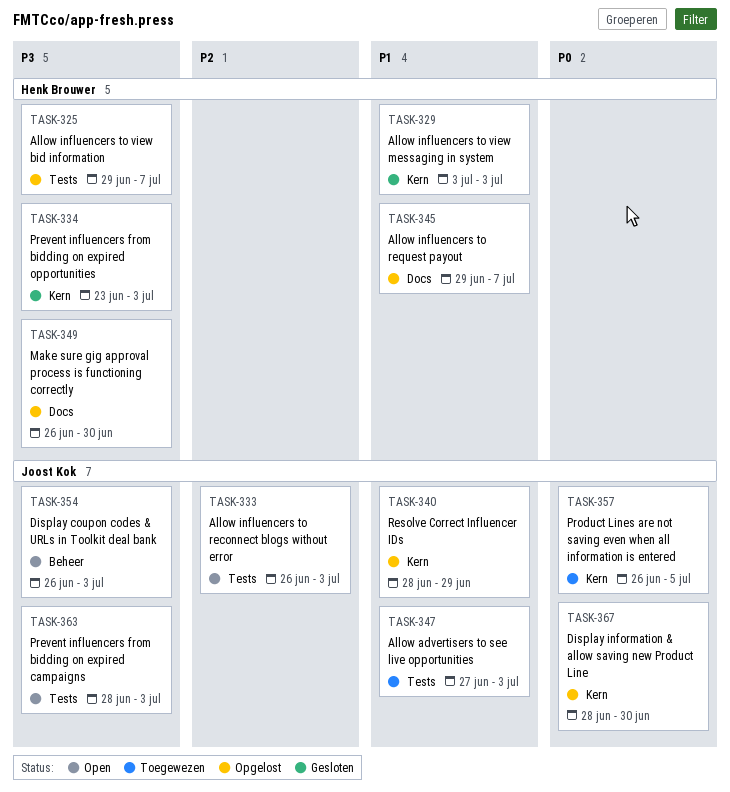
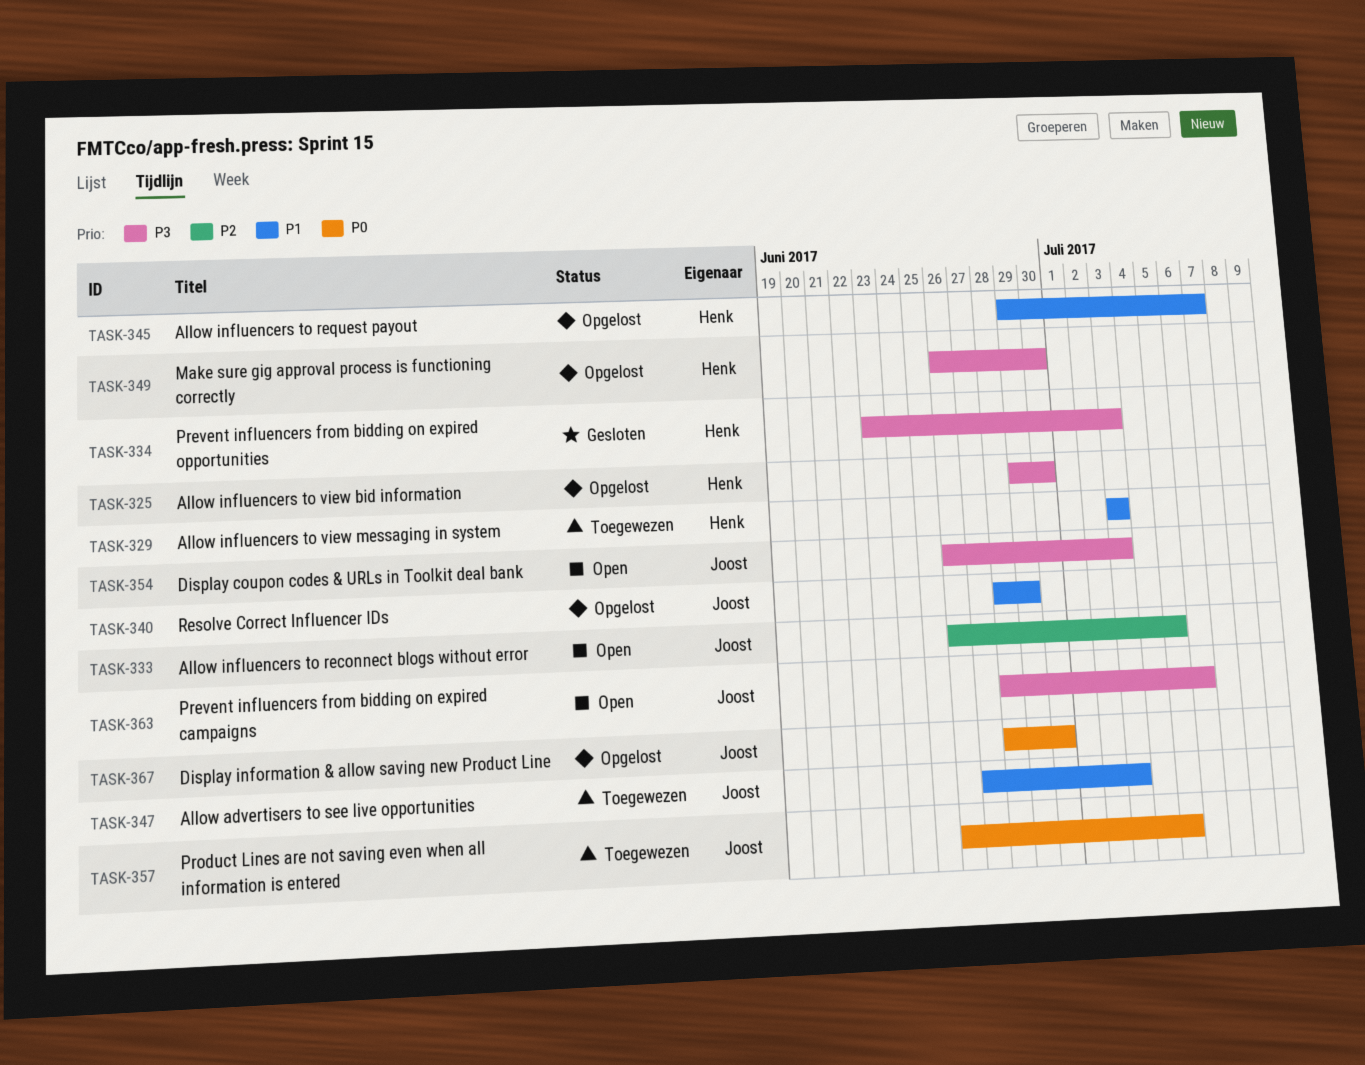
TASK-325, due: Jul 7 -> Jun 30
TASK-329, status: Gesloten -> Toegewezen
TASK-333, due: Jul 3 -> Jul 5
TASK-363, due: Jul 3 -> Jul 6

